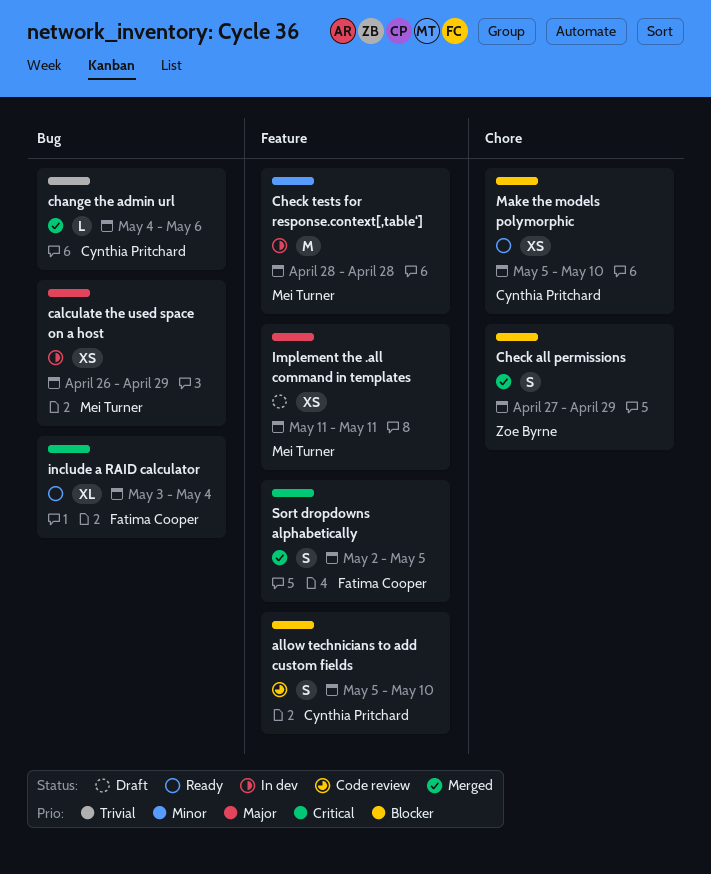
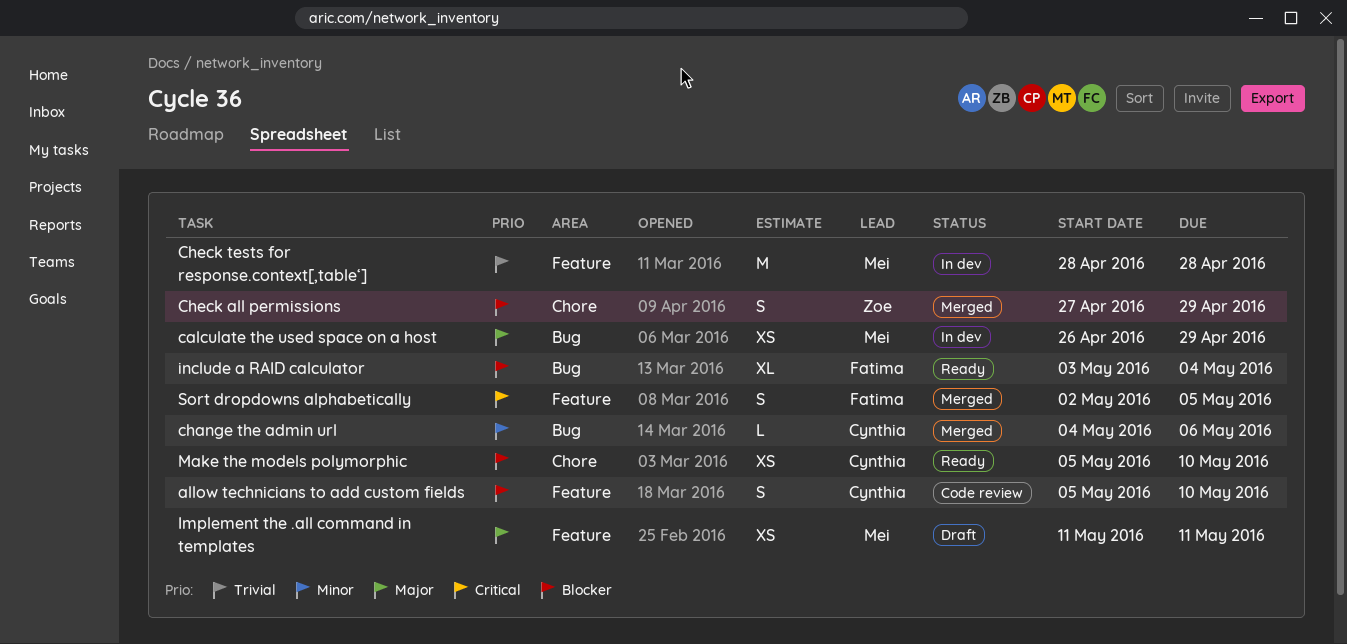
change the admin url, priority: Trivial -> Minor
Check tests for response.context[‚table‘], priority: Minor -> Trivial
include a RAID calculator, priority: Critical -> Blocker

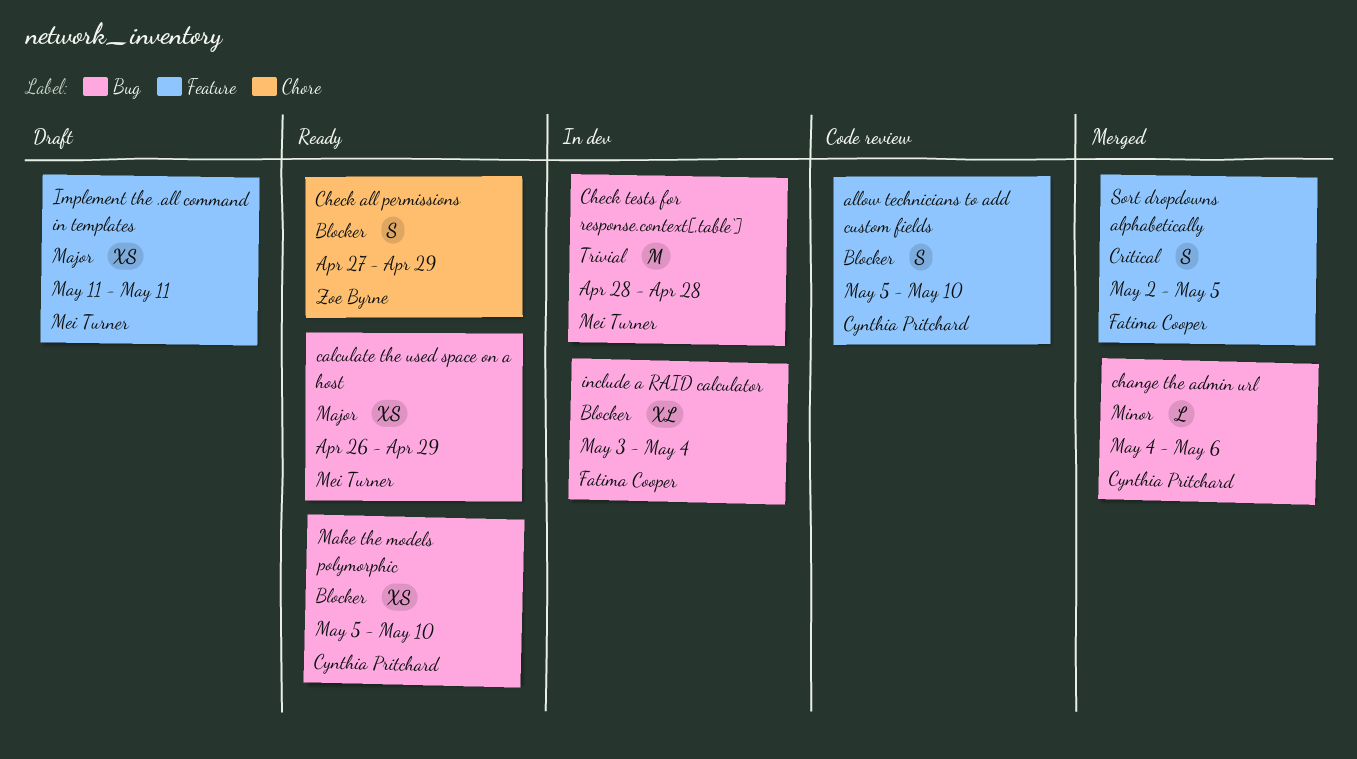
calculate the used space on a host, status: In dev -> Ready
Check all permissions, status: Merged -> Ready
Check tests for response.context[‚table‘], label: Feature -> Bug
include a RAID calculator, status: Ready -> In dev
Make the models polymorphic, label: Chore -> Bug

